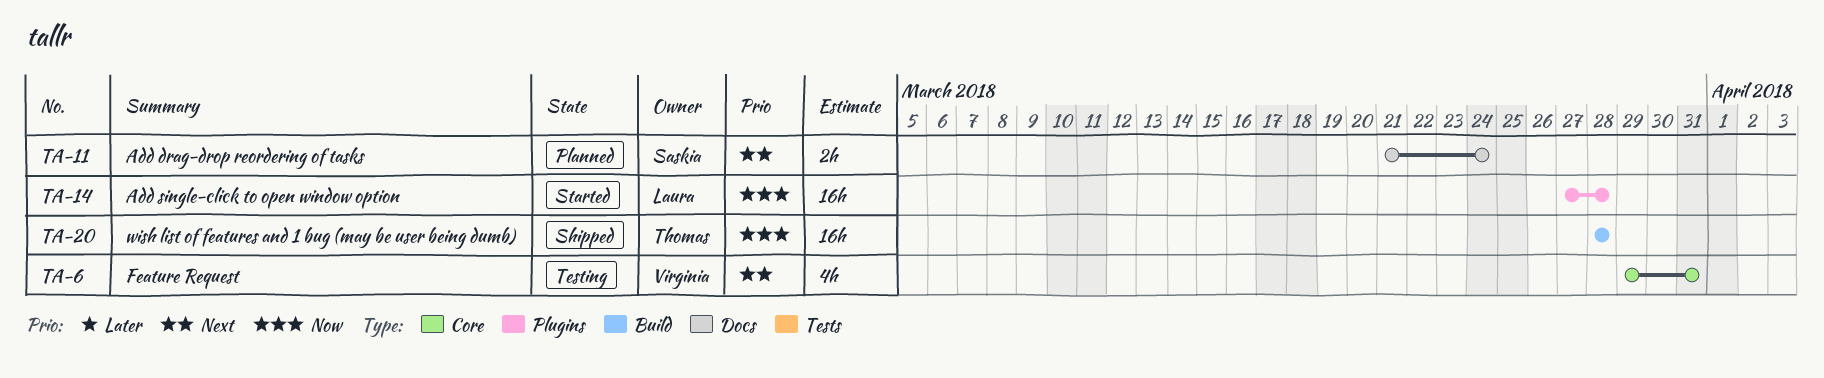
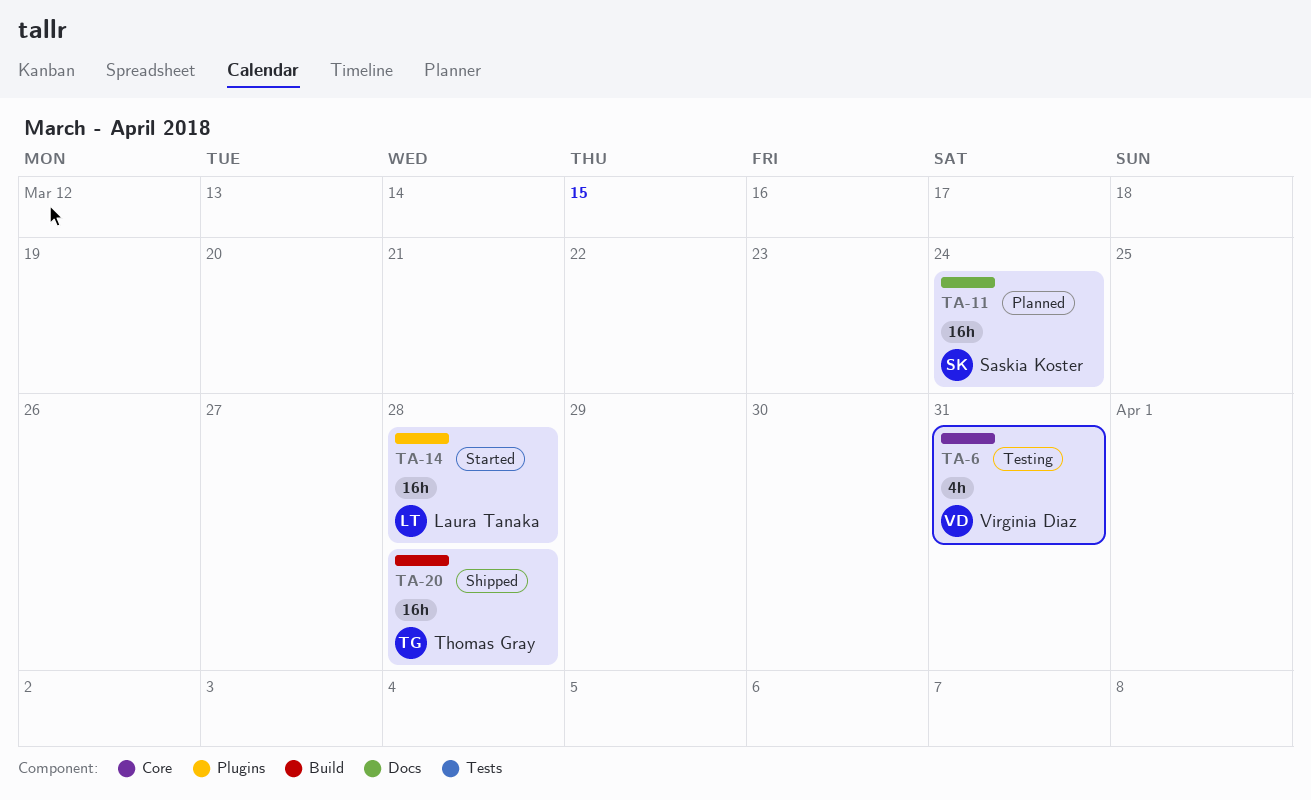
TA-11, estimate: 2h -> 16h

